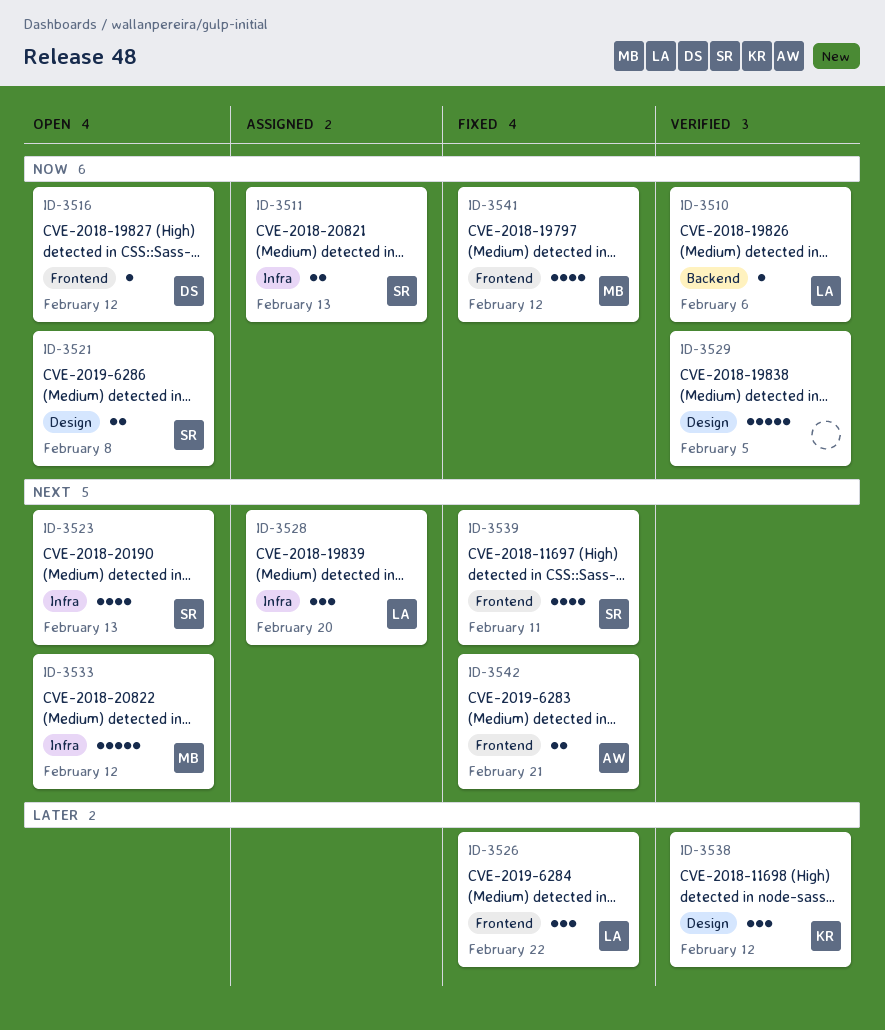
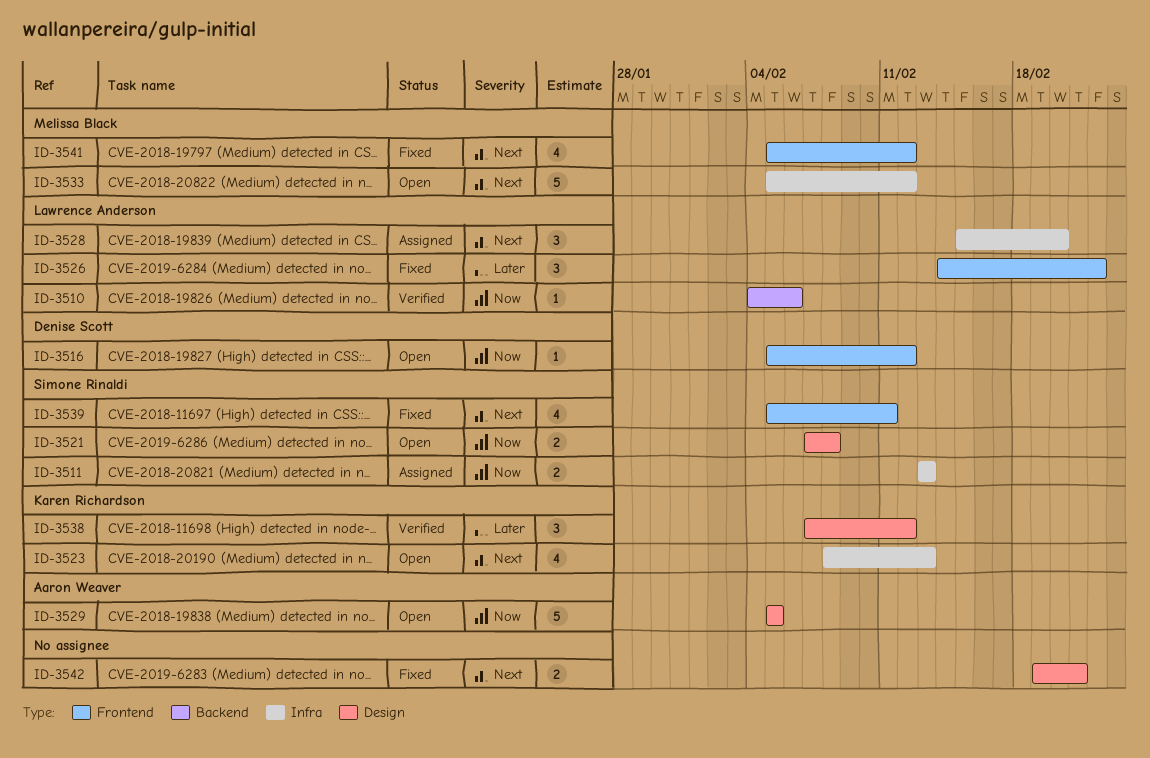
ID-3523, owner: Simone Rinaldi -> Karen Richardson
ID-3529, status: Verified -> Open
ID-3529, owner: none -> Aaron Weaver
ID-3541, priority: Now -> Next
ID-3542, owner: Aaron Weaver -> none
ID-3542, label: Frontend -> Design

